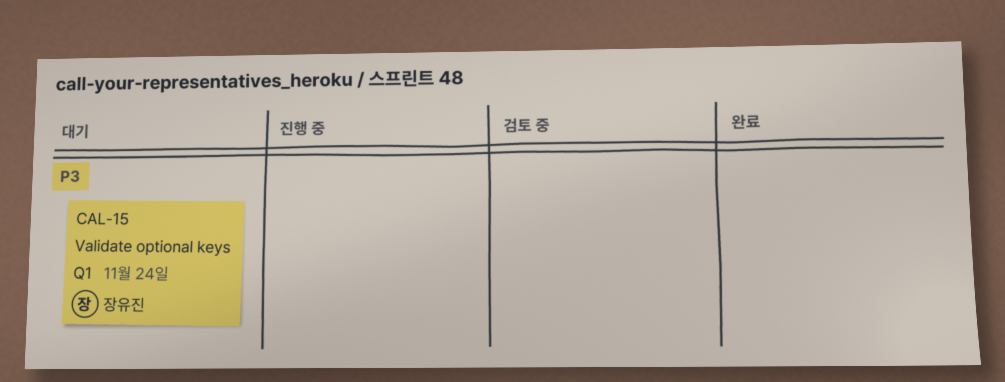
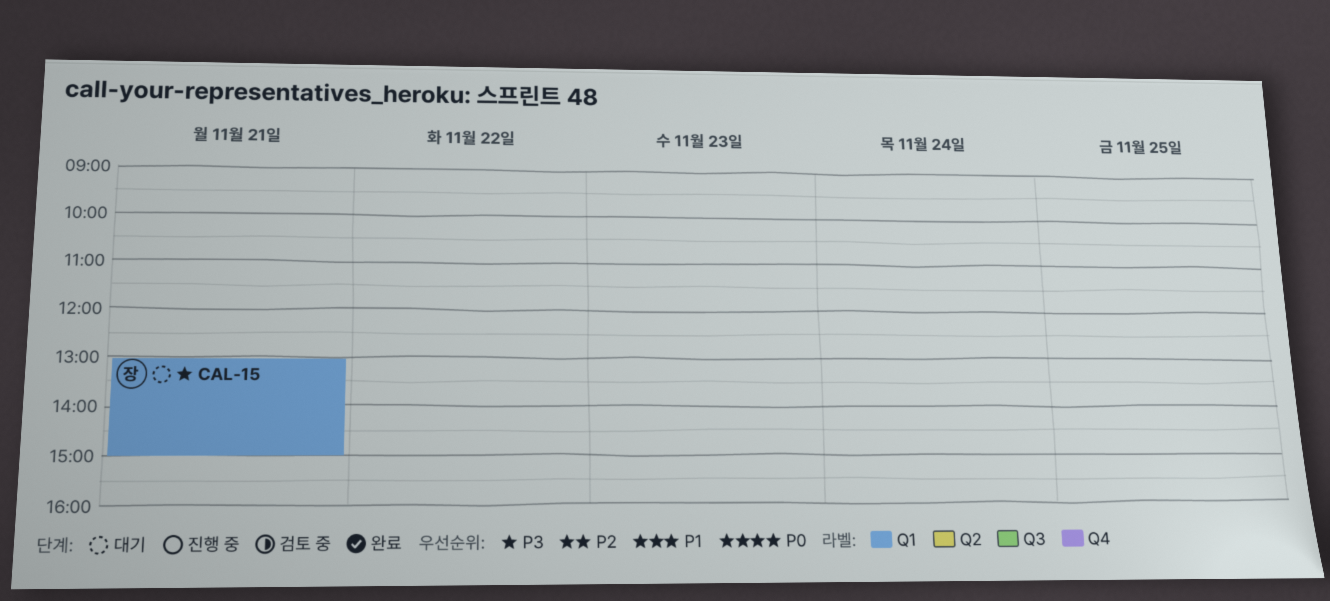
CAL-15, day: Nov 24 -> Nov 21

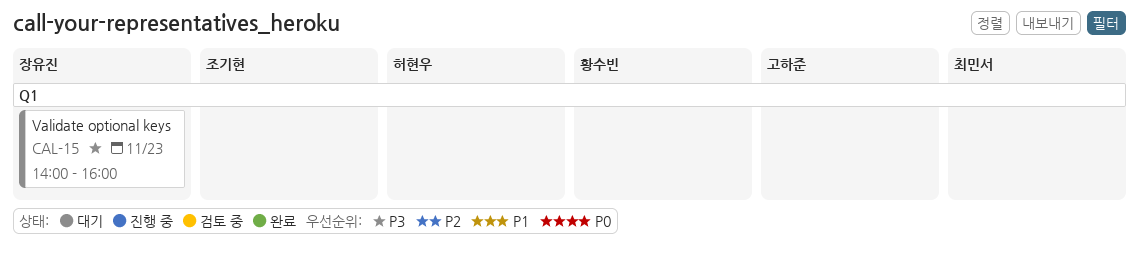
CAL-15, day: Nov 21 -> Nov 23
CAL-15, begins: 13:00 -> 14:00
CAL-15, ends: 15:00 -> 16:00

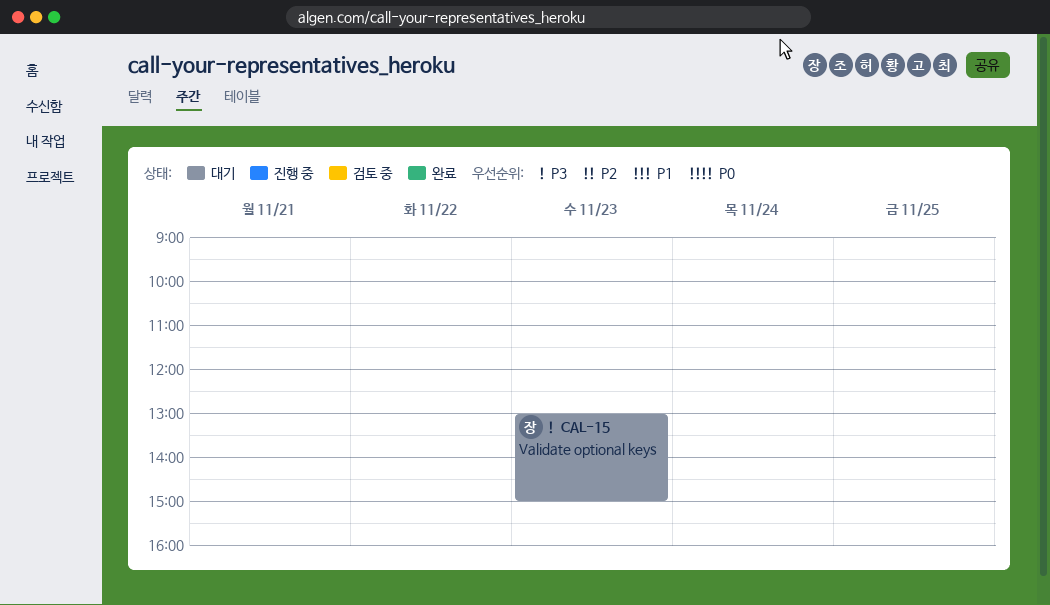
CAL-15, begins: 14:00 -> 13:00
CAL-15, ends: 16:00 -> 15:00

